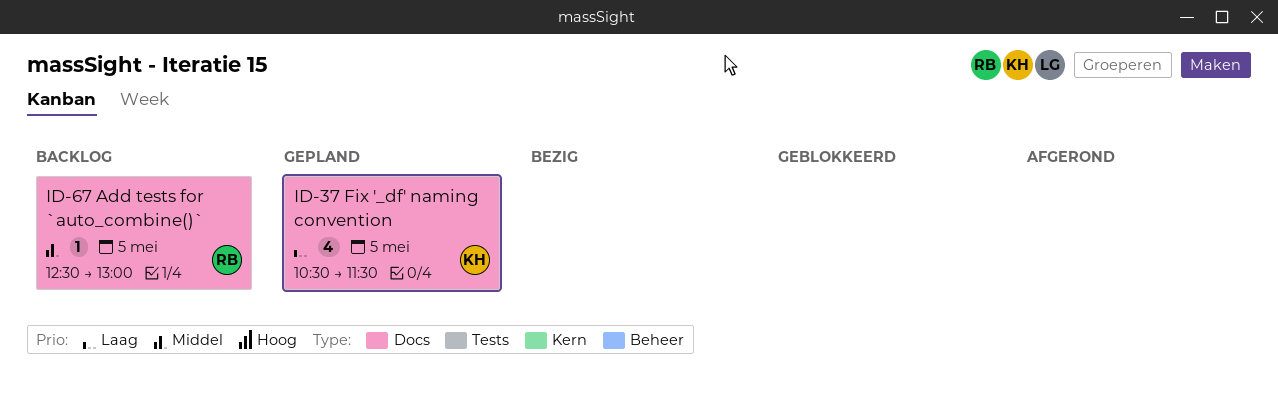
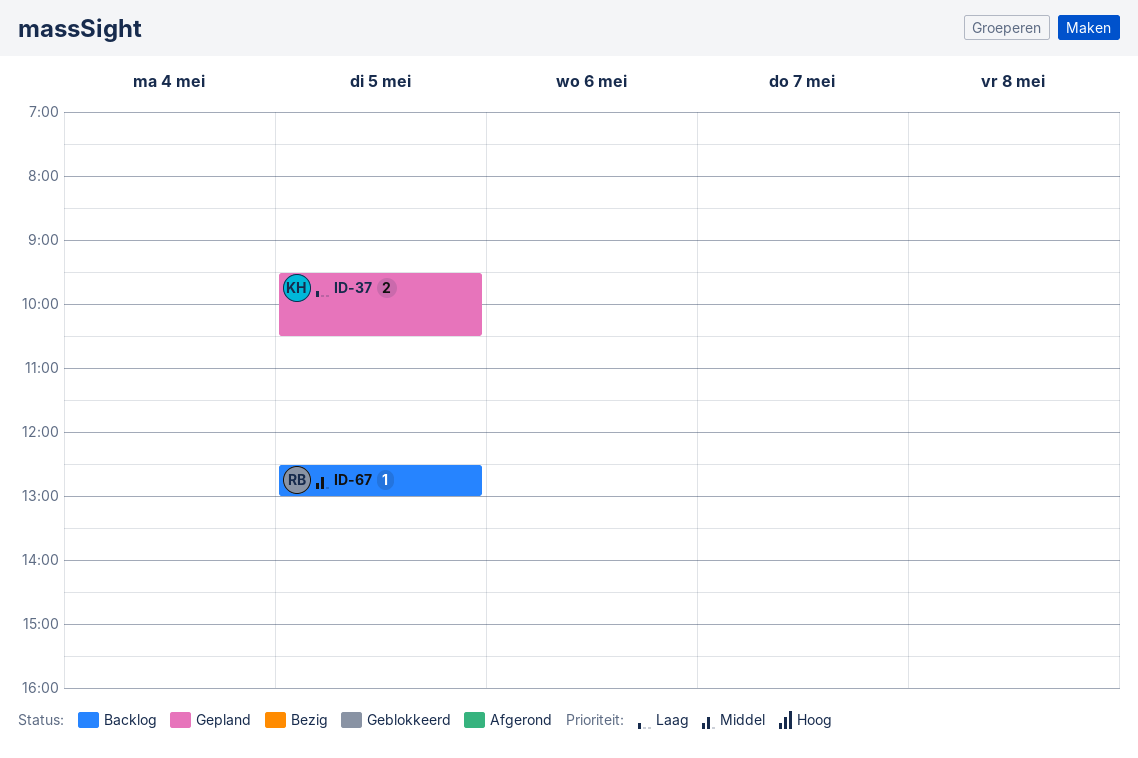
ID-37, estimate: 4 -> 2
ID-37, begins: 10:30 -> 09:30
ID-37, ends: 11:30 -> 10:30

